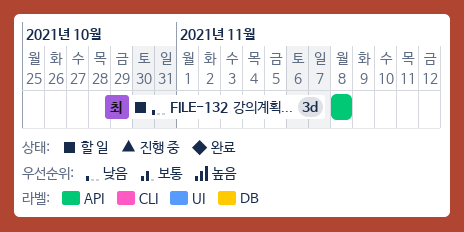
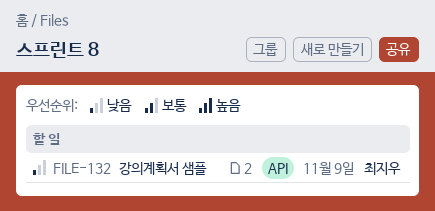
FILE-132, due: Nov 8 -> Nov 9

